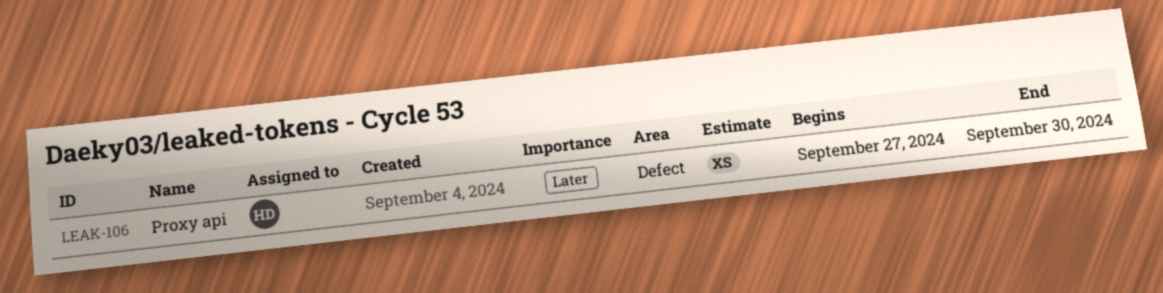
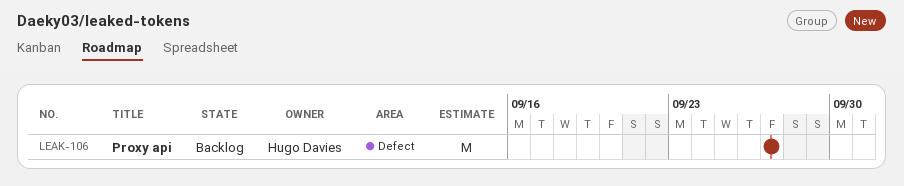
LEAK-106, estimate: XS -> M
LEAK-106, due: Sep 30 -> Sep 27

